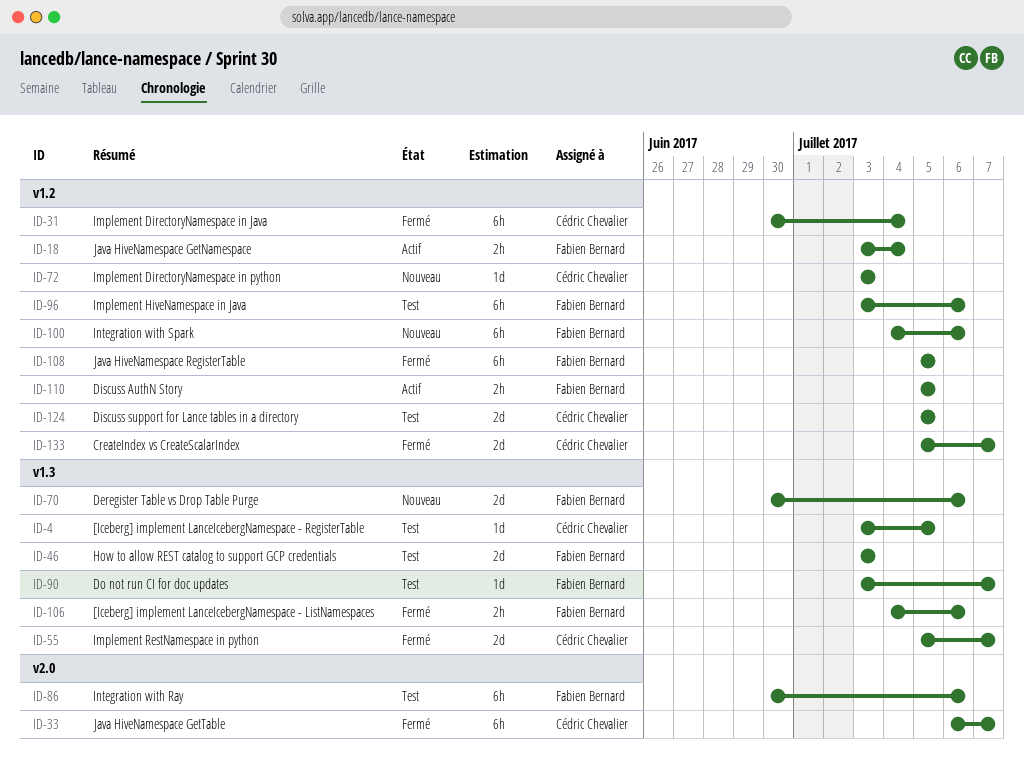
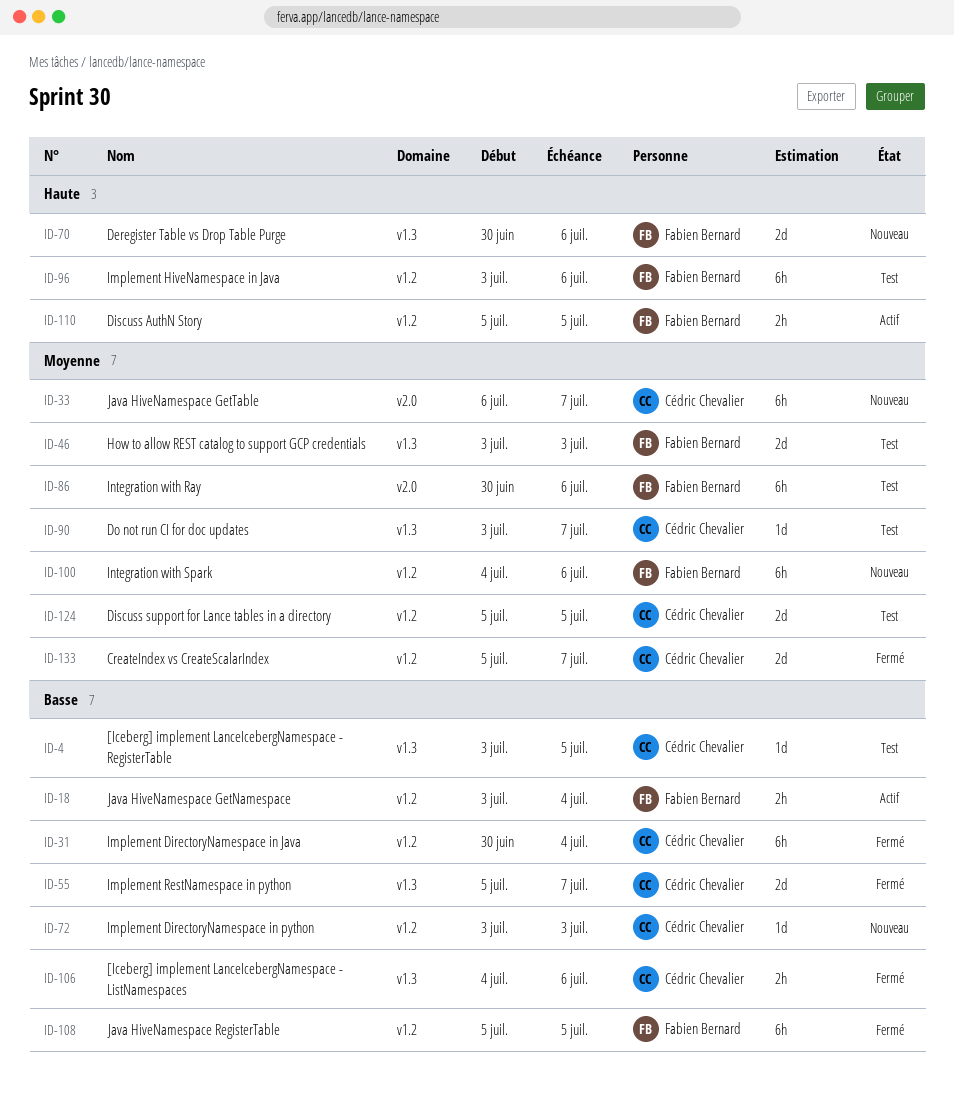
ID-33, status: Fermé -> Nouveau
ID-90, owner: Fabien Bernard -> Cédric Chevalier
ID-106, owner: Fabien Bernard -> Cédric Chevalier

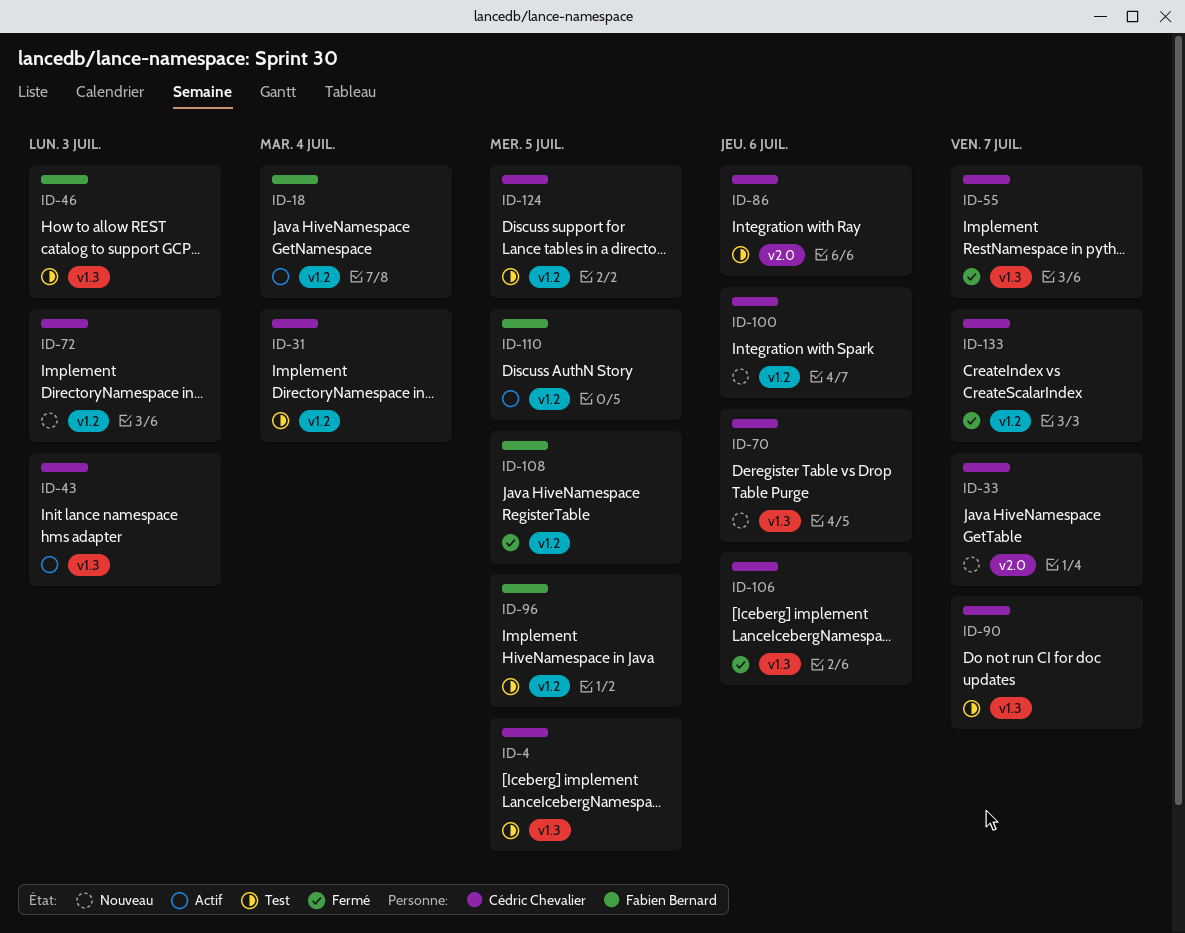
ID-31, status: Fermé -> Test
ID-43: none -> present
ID-70, owner: Fabien Bernard -> Cédric Chevalier
ID-86, owner: Fabien Bernard -> Cédric Chevalier
ID-96, due: Jul 6 -> Jul 5
ID-100, owner: Fabien Bernard -> Cédric Chevalier

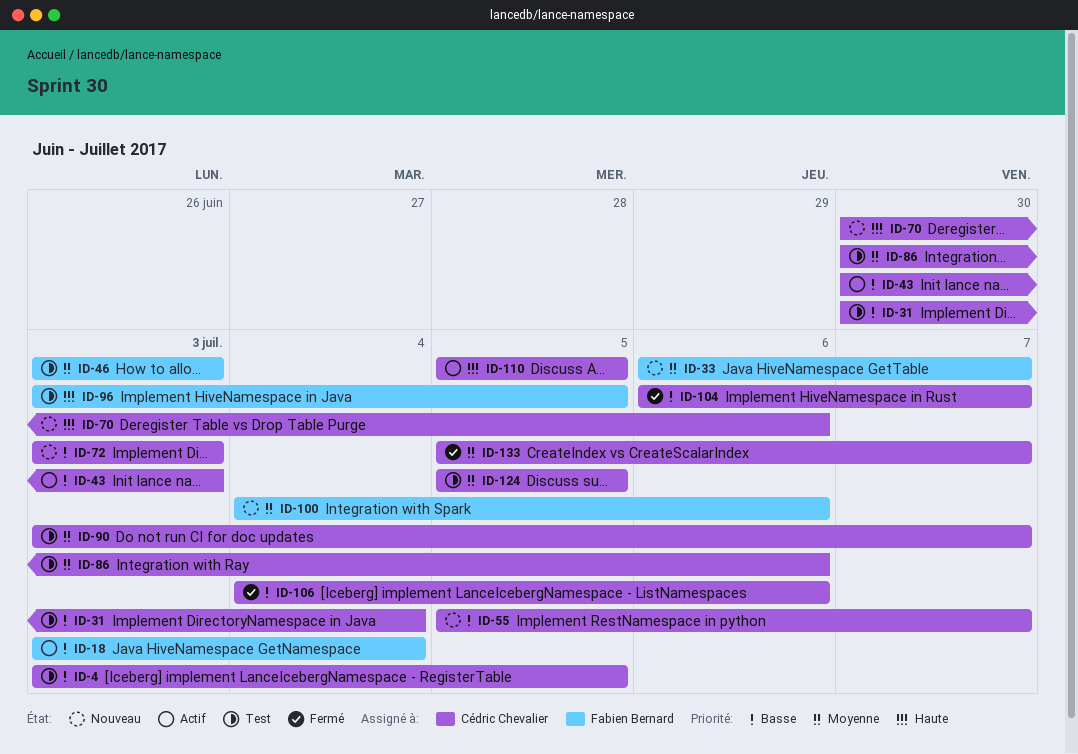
ID-33, owner: Cédric Chevalier -> Fabien Bernard
ID-55, status: Fermé -> Nouveau
ID-100, owner: Cédric Chevalier -> Fabien Bernard
ID-104: none -> present
ID-108: present -> none
ID-110, owner: Fabien Bernard -> Cédric Chevalier

